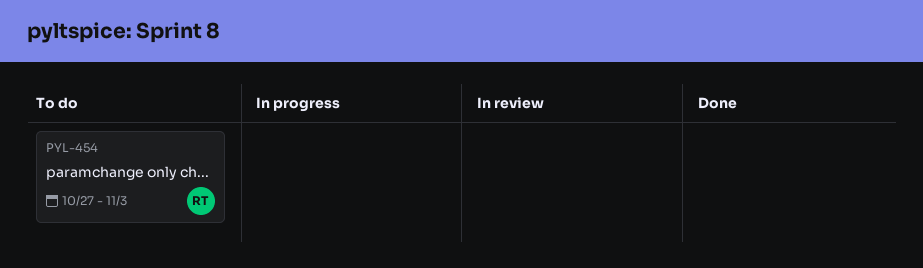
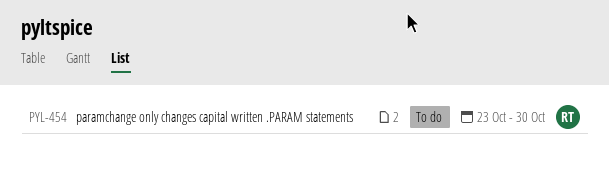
PYL-454, start: Oct 27 -> Oct 23
PYL-454, due: Nov 3 -> Oct 30

